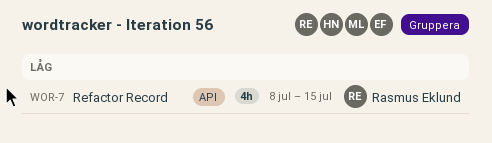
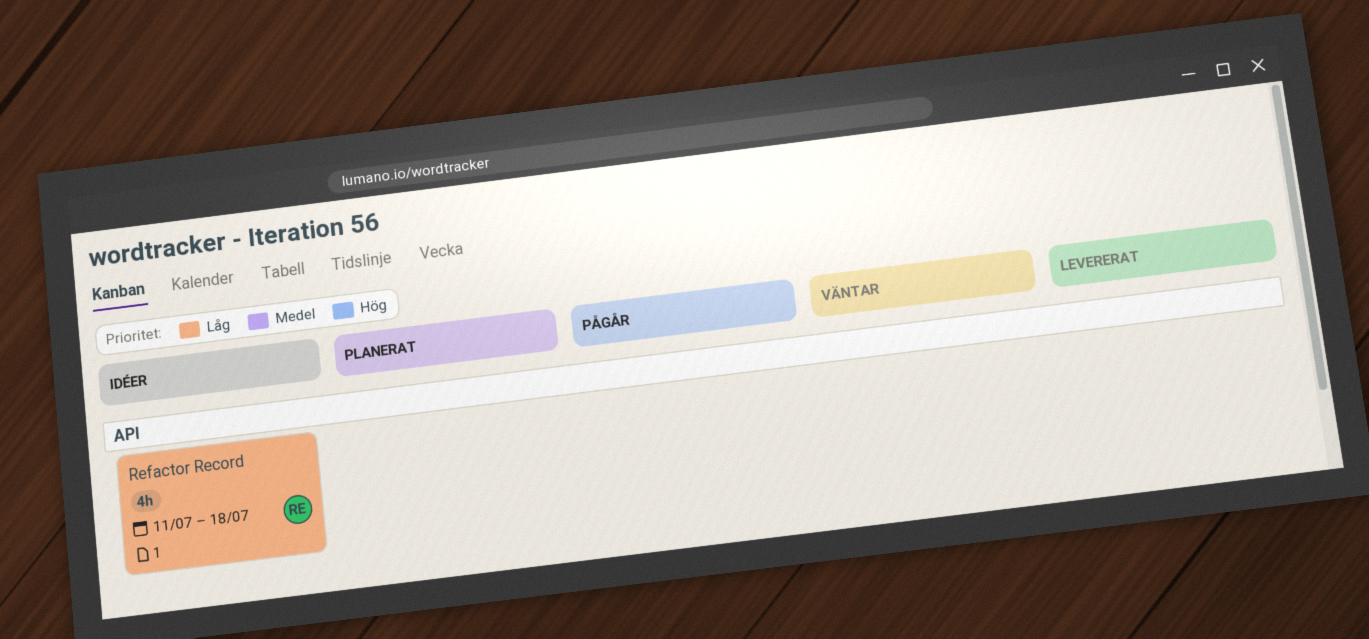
Refactor Record, start: Jul 8 -> Jul 11
Refactor Record, due: Jul 15 -> Jul 18

